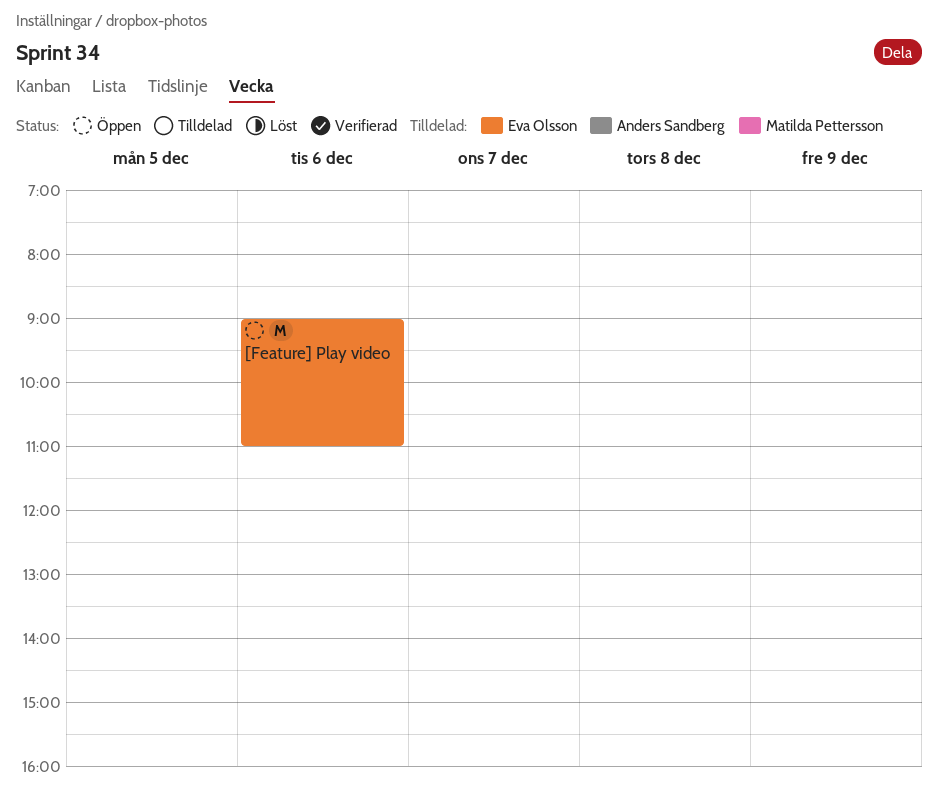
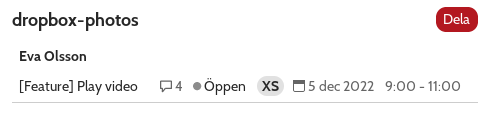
[Feature] Play video, estimate: M -> XS
[Feature] Play video, day: Dec 6 -> Dec 5

